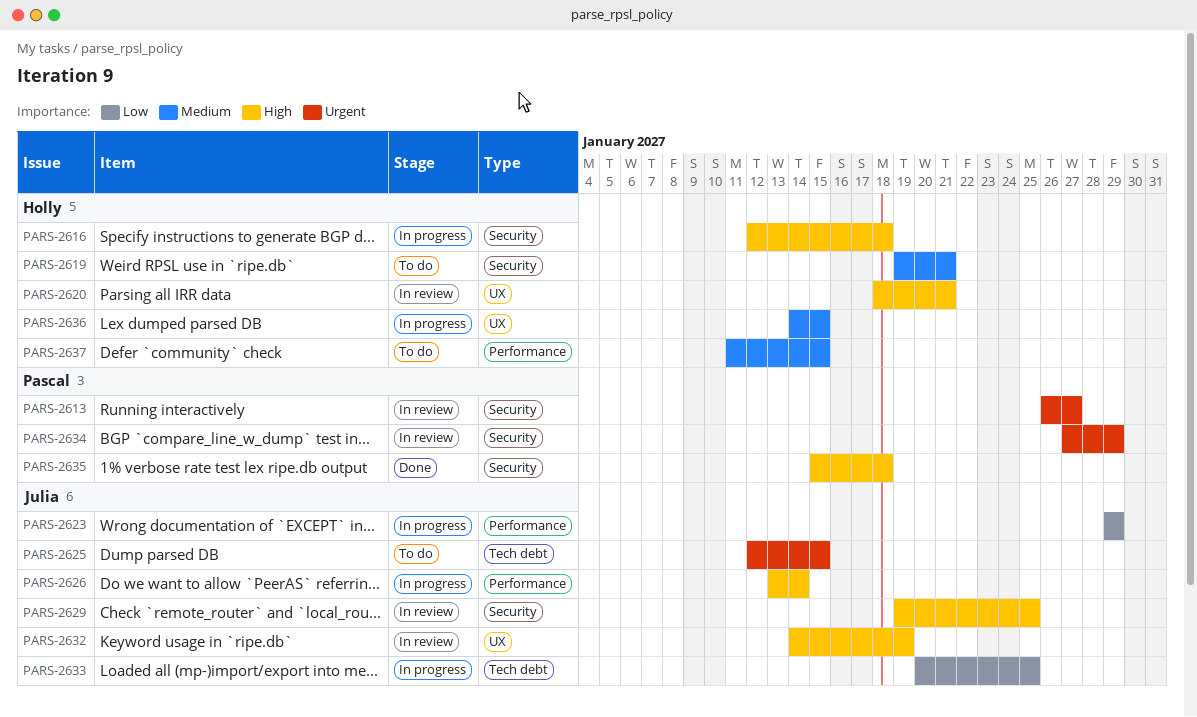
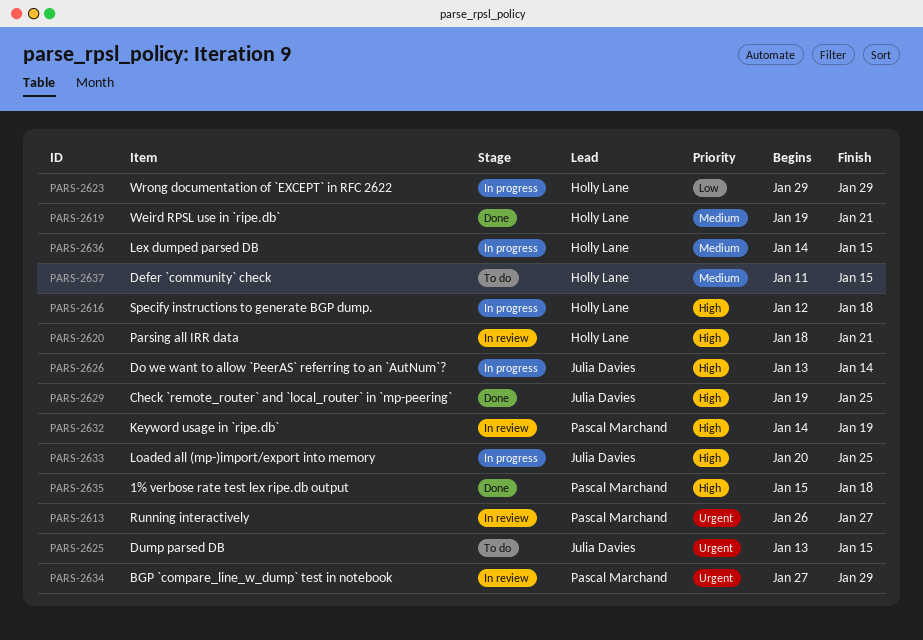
PARS-2619, status: To do -> Done
PARS-2623, owner: Julia Davies -> Holly Lane
PARS-2625, start: Jan 12 -> Jan 13
PARS-2629, status: In review -> Done
PARS-2632, owner: Julia Davies -> Pascal Marchand
PARS-2633, priority: Low -> High

